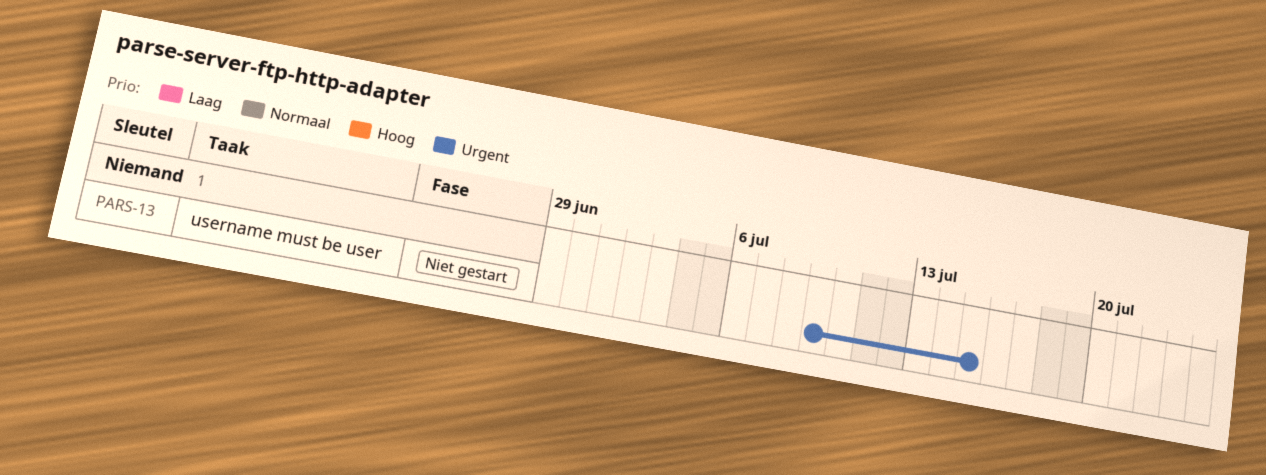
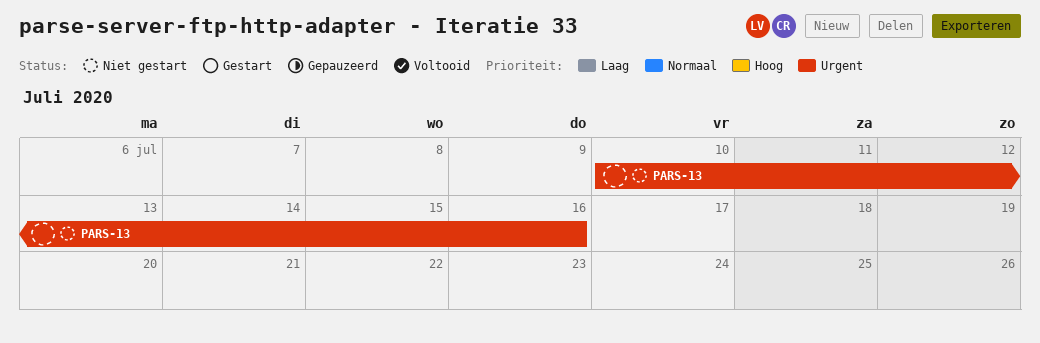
PARS-13, start: Jul 9 -> Jul 10
PARS-13, due: Jul 15 -> Jul 16

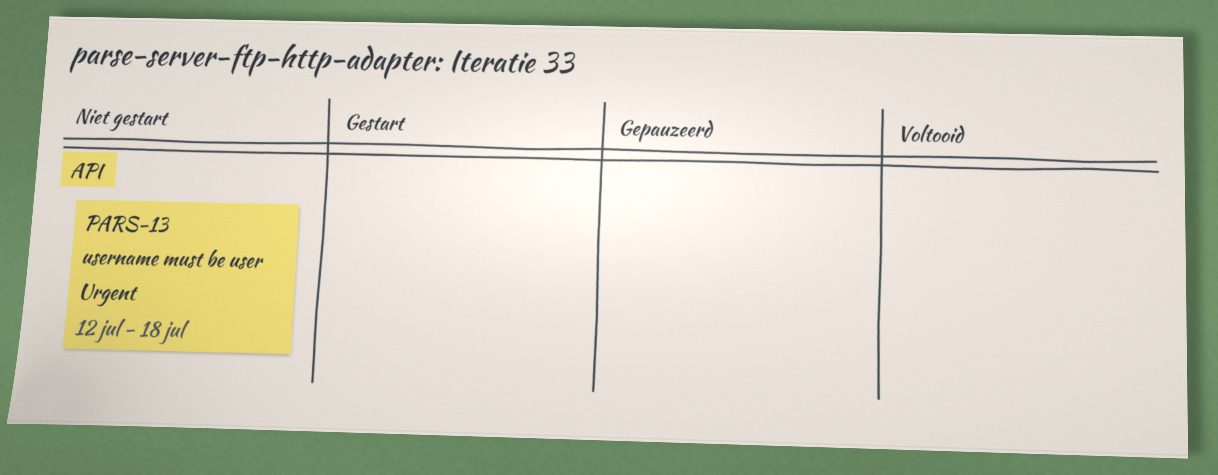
PARS-13, start: Jul 10 -> Jul 12
PARS-13, due: Jul 16 -> Jul 18

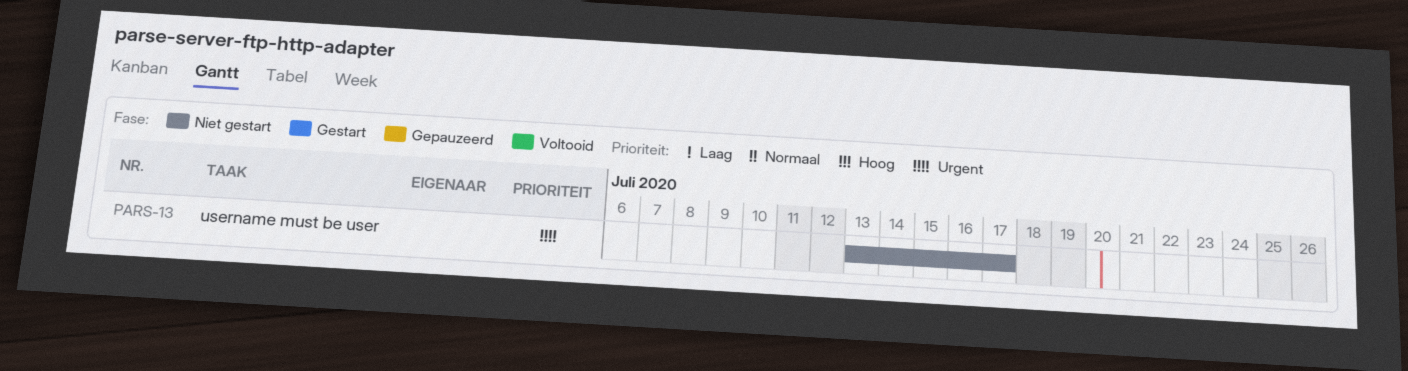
PARS-13, start: Jul 12 -> Jul 13
PARS-13, due: Jul 18 -> Jul 17

